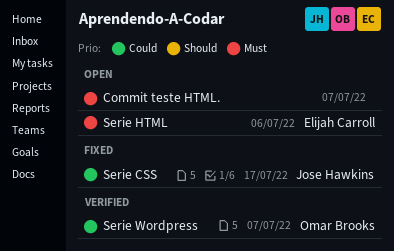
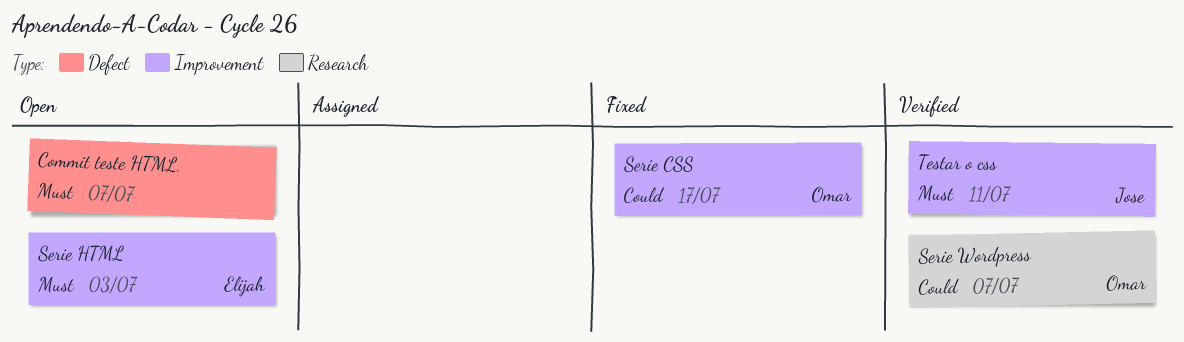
Serie CSS, owner: Jose Hawkins -> Omar Brooks
Serie HTML, due: Jul 6 -> Jul 3
Testar o css: none -> present

